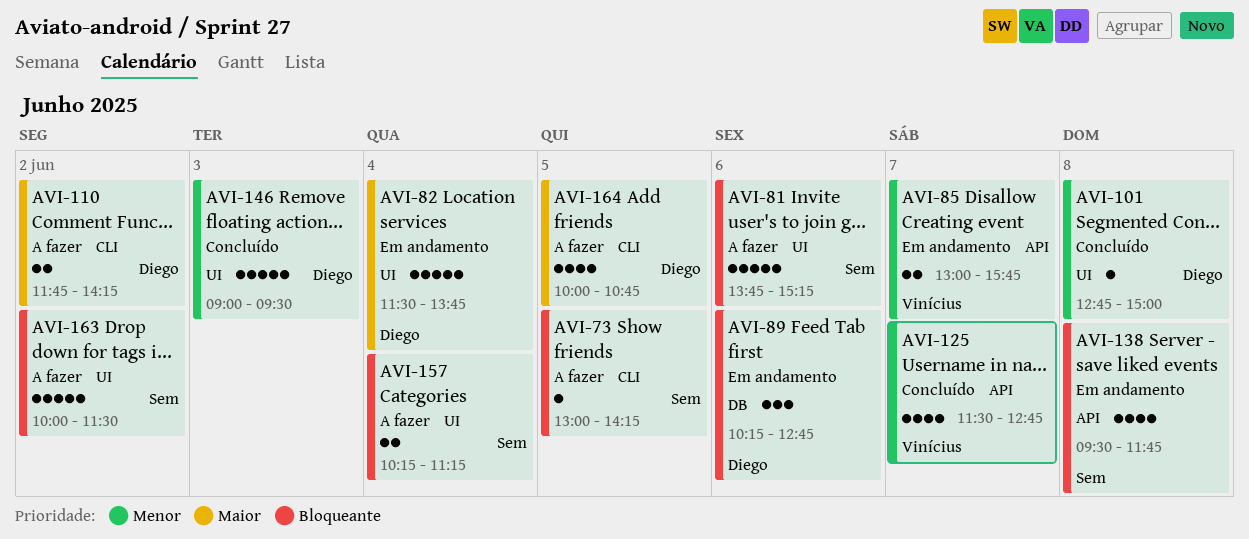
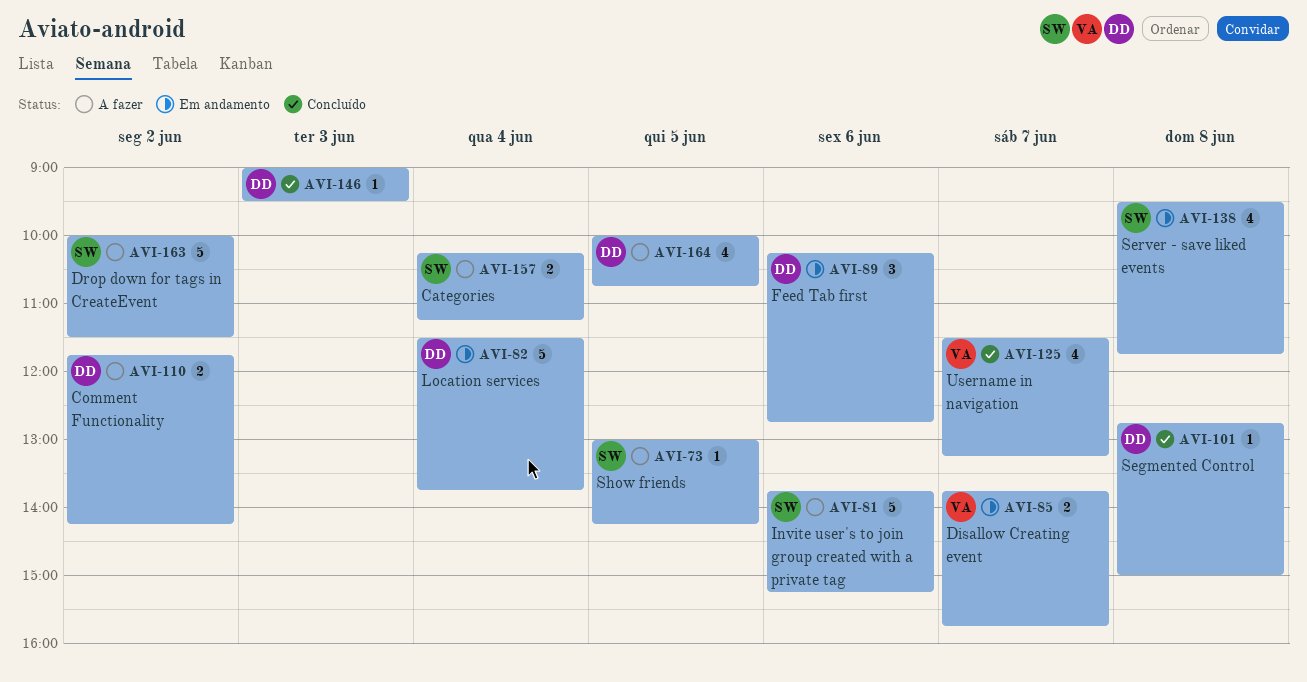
AVI-85, begins: 13:00 -> 13:45
AVI-125, ends: 12:45 -> 13:15
AVI-146, estimate: 5 -> 1

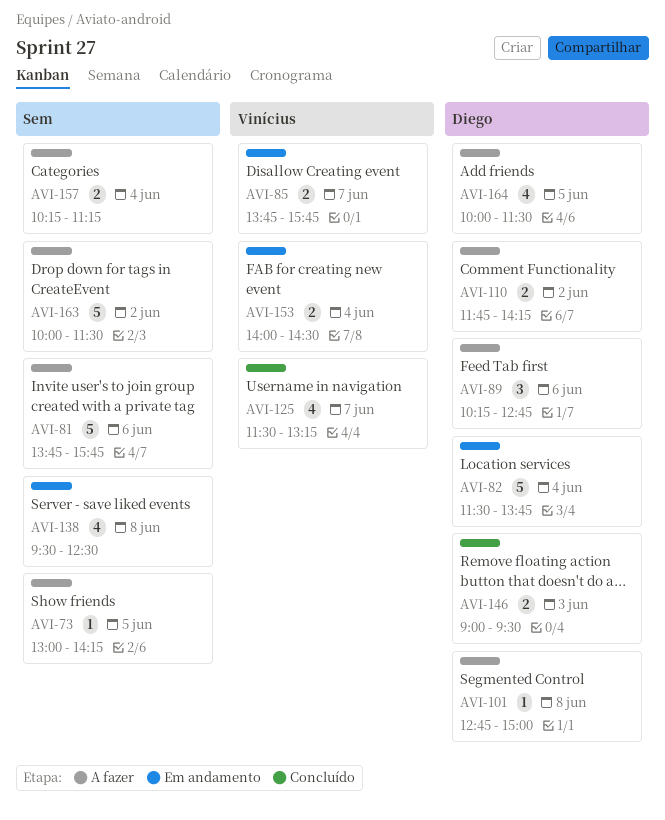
AVI-81, ends: 15:15 -> 15:45
AVI-89, status: Em andamento -> A fazer
AVI-101, status: Concluído -> A fazer
AVI-138, ends: 11:45 -> 12:30
AVI-146, estimate: 1 -> 2
AVI-153: none -> present
AVI-164, ends: 10:45 -> 11:30

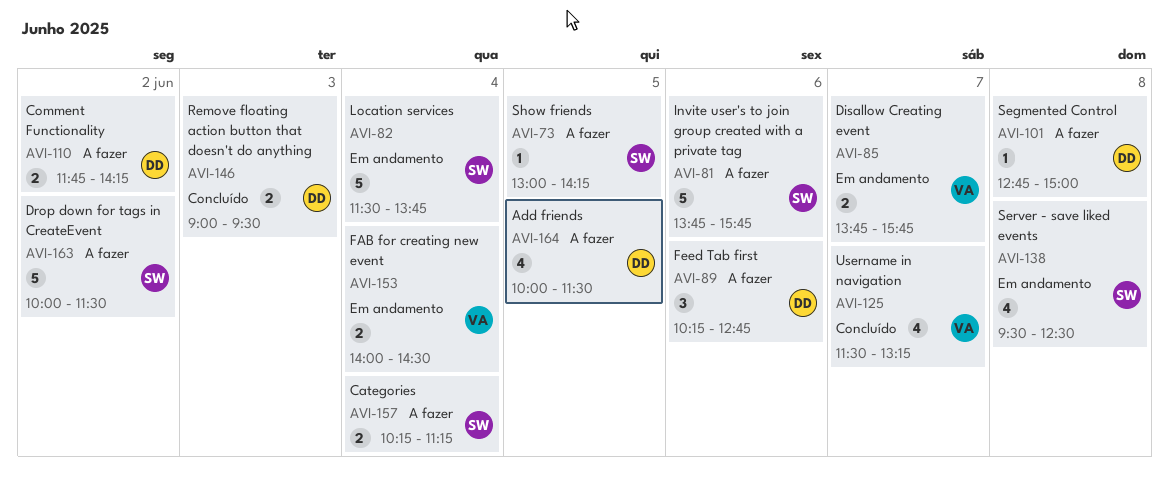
AVI-82, owner: Diego -> Sem

